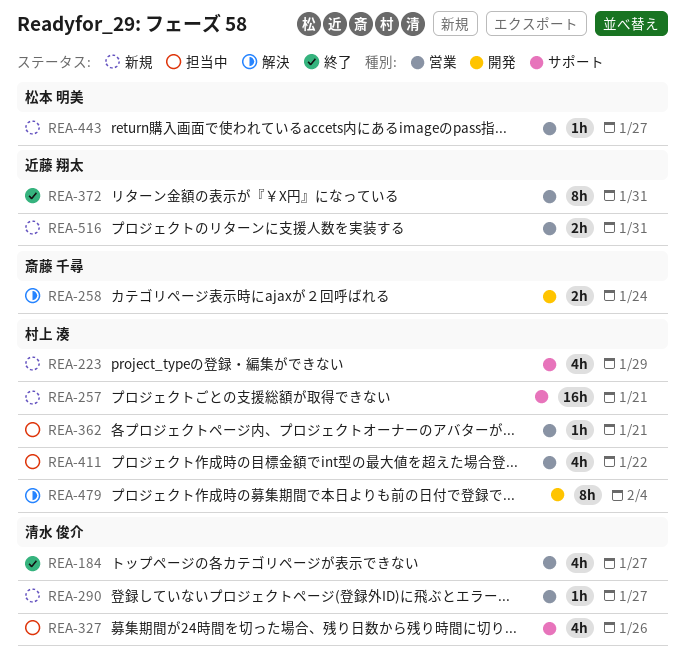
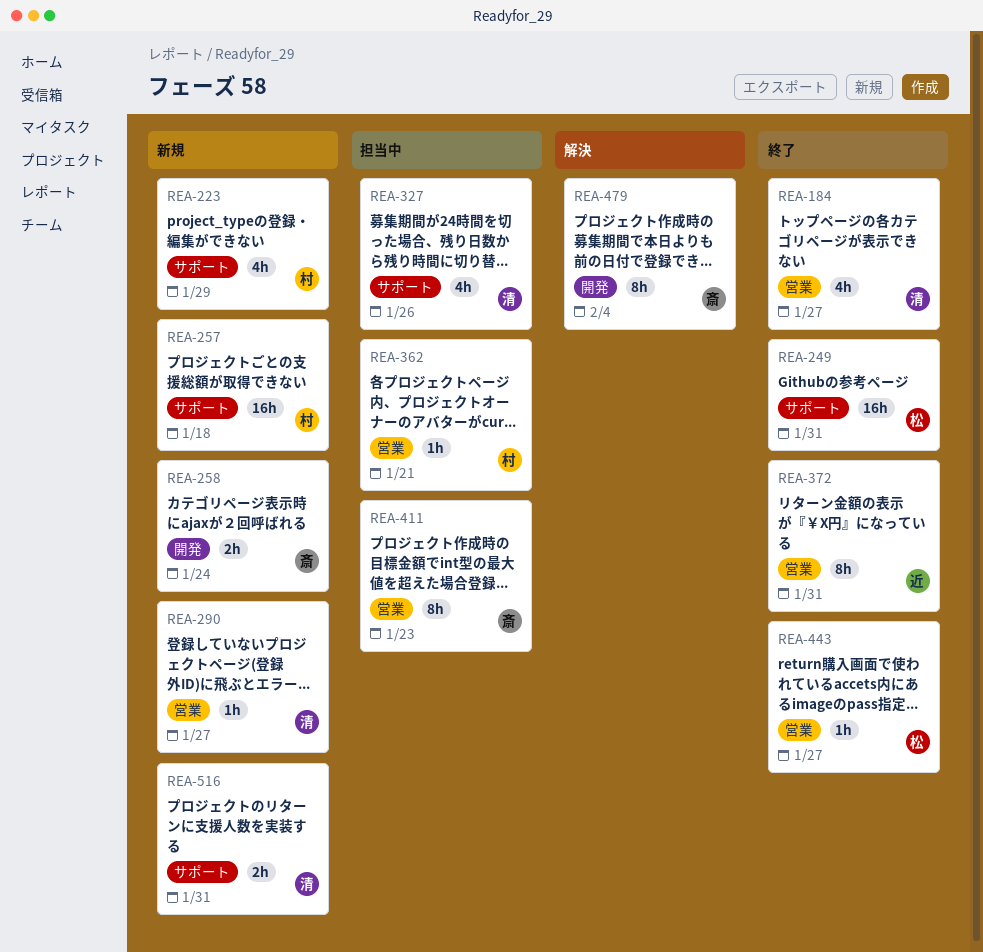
REA-249: none -> present
REA-257, due: Jan 21 -> Jan 18
REA-258, status: 解決 -> 新規
REA-411, owner: 村上 湊 -> 斎藤 千尋
REA-411, estimate: 4h -> 8h
REA-411, due: Jan 22 -> Jan 23
REA-443, status: 新規 -> 終了
REA-479, owner: 村上 湊 -> 斎藤 千尋
REA-516, owner: 近藤 翔太 -> 清水 俊介
REA-516, label: 営業 -> サポート

